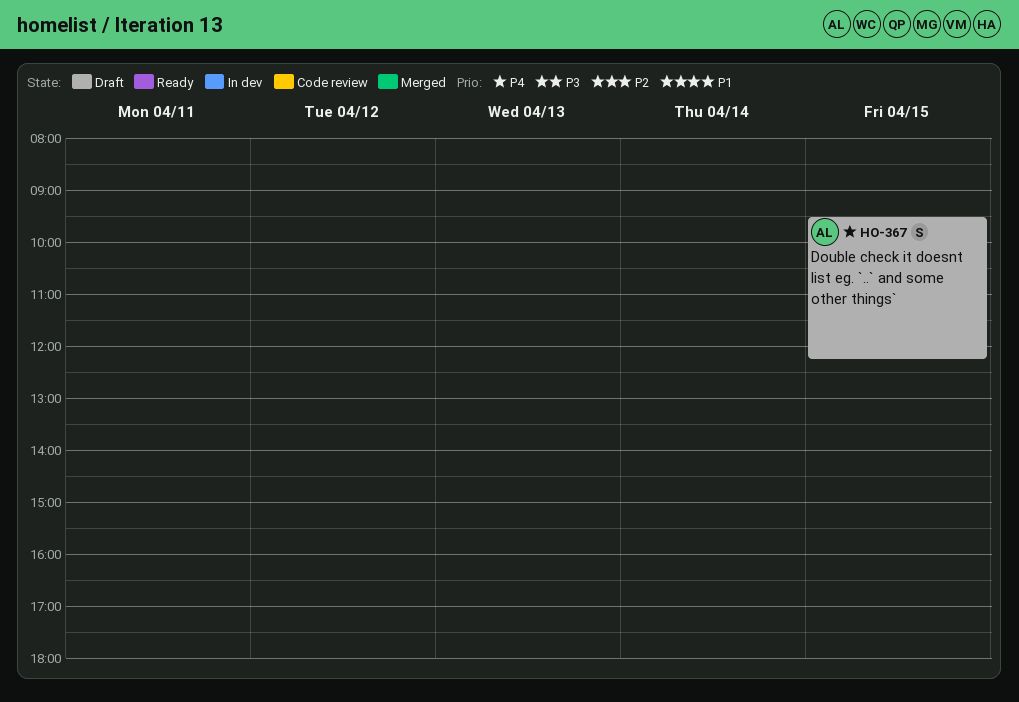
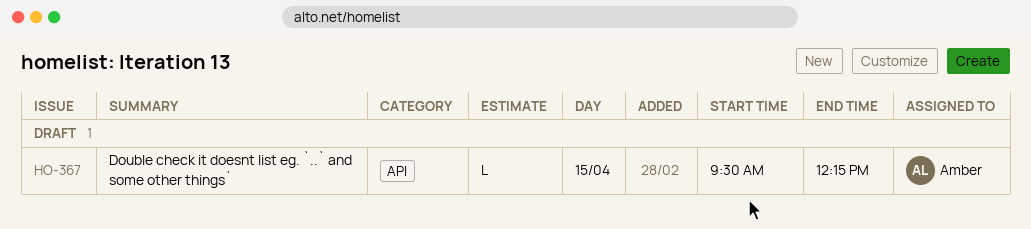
HO-367, estimate: S -> L

